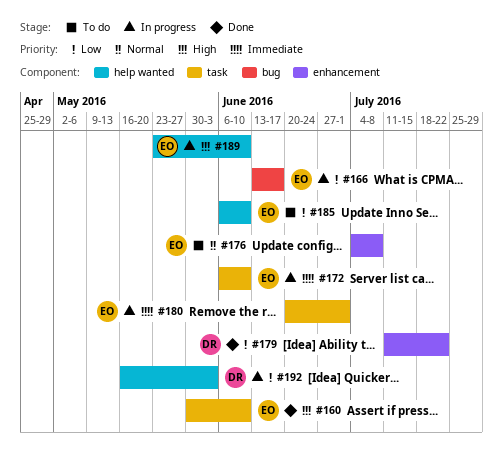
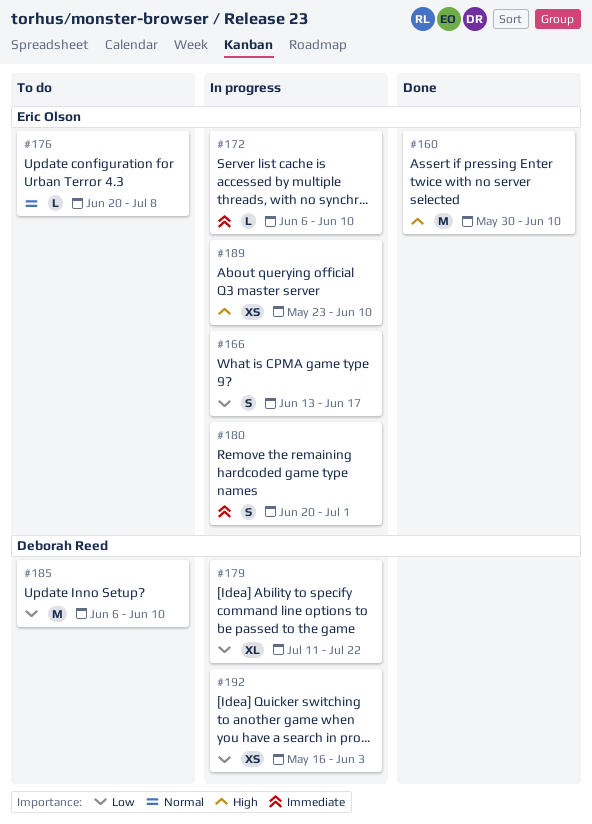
#176, start: Jul 4 -> Jun 20
#179, status: Done -> In progress
#185, owner: Eric Olson -> Deborah Reed

